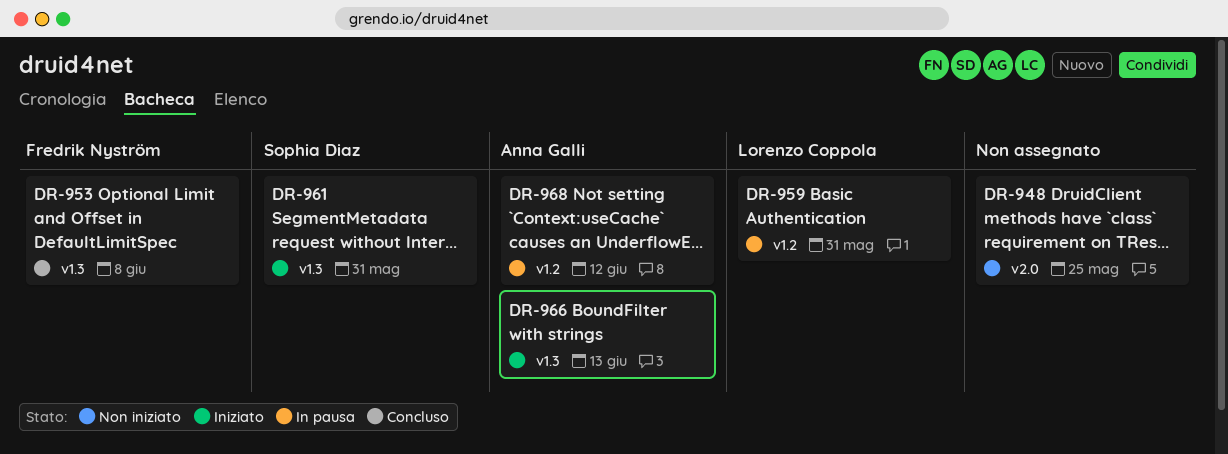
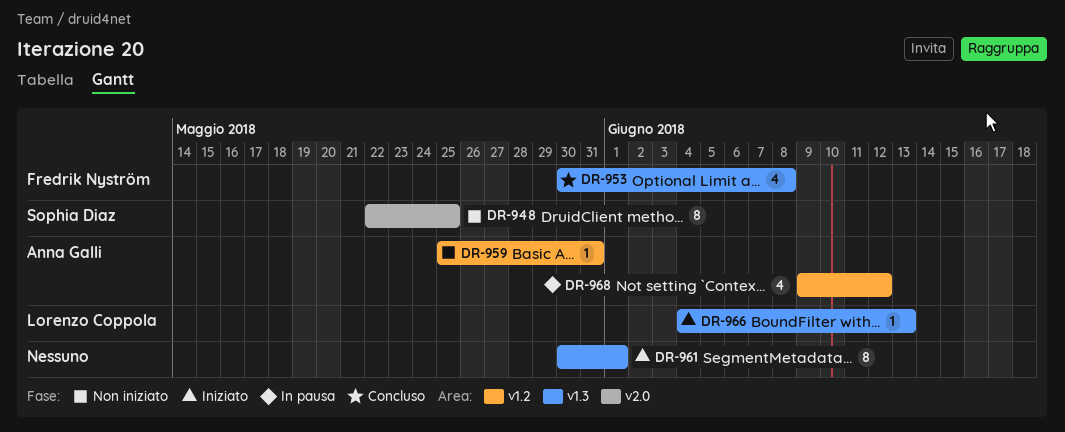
DR-948, owner: none -> Sophia Diaz
DR-959, status: In pausa -> Non iniziato
DR-959, owner: Lorenzo Coppola -> Anna Galli
DR-961, owner: Sophia Diaz -> none
DR-961, due: May 31 -> Jun 1
DR-966, owner: Anna Galli -> Lorenzo Coppola

